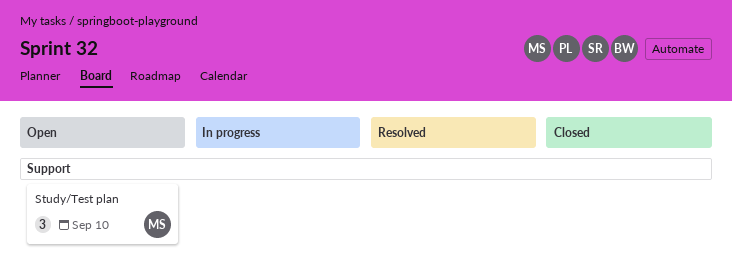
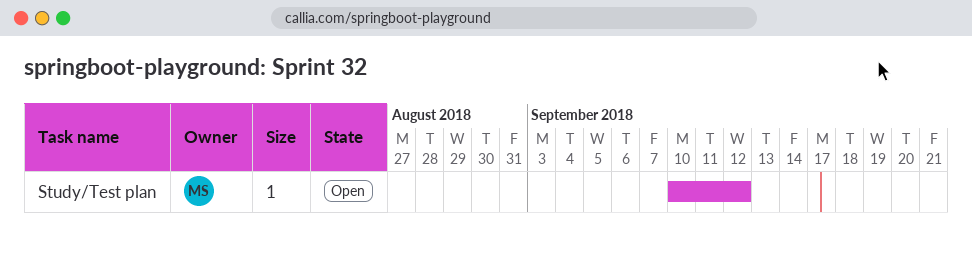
Study/Test plan, estimate: 3 -> 1
Study/Test plan, due: Sep 10 -> Sep 12

